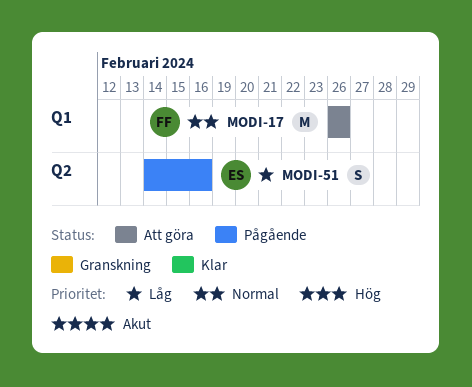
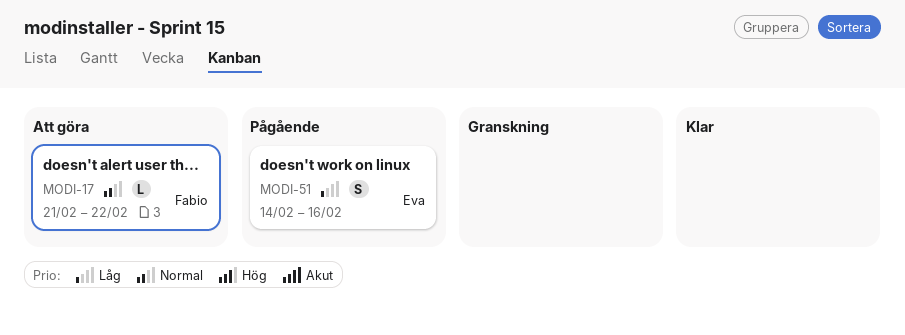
MODI-17, estimate: M -> L
MODI-17, start: Feb 26 -> Feb 21
MODI-17, due: Feb 26 -> Feb 22

